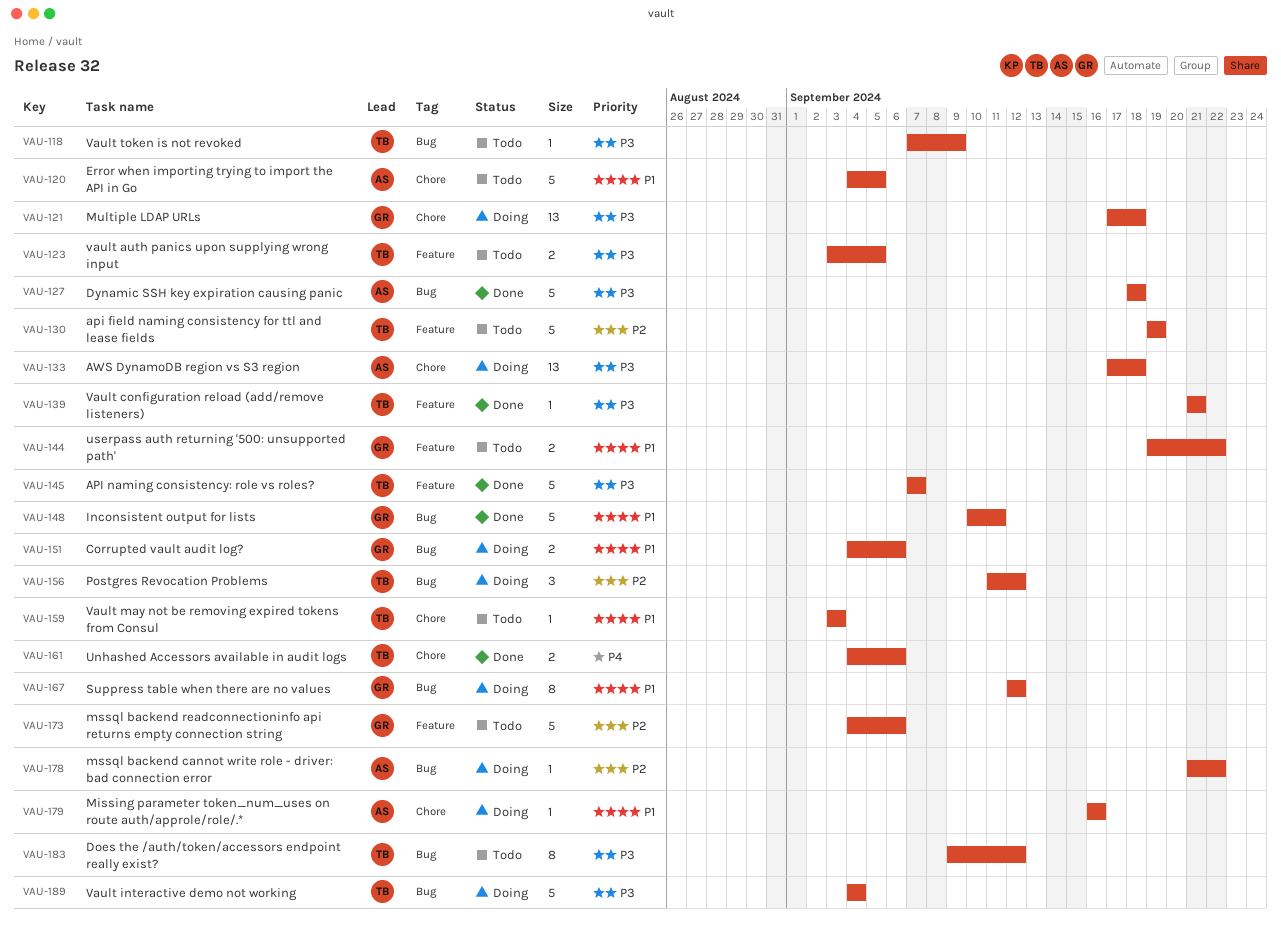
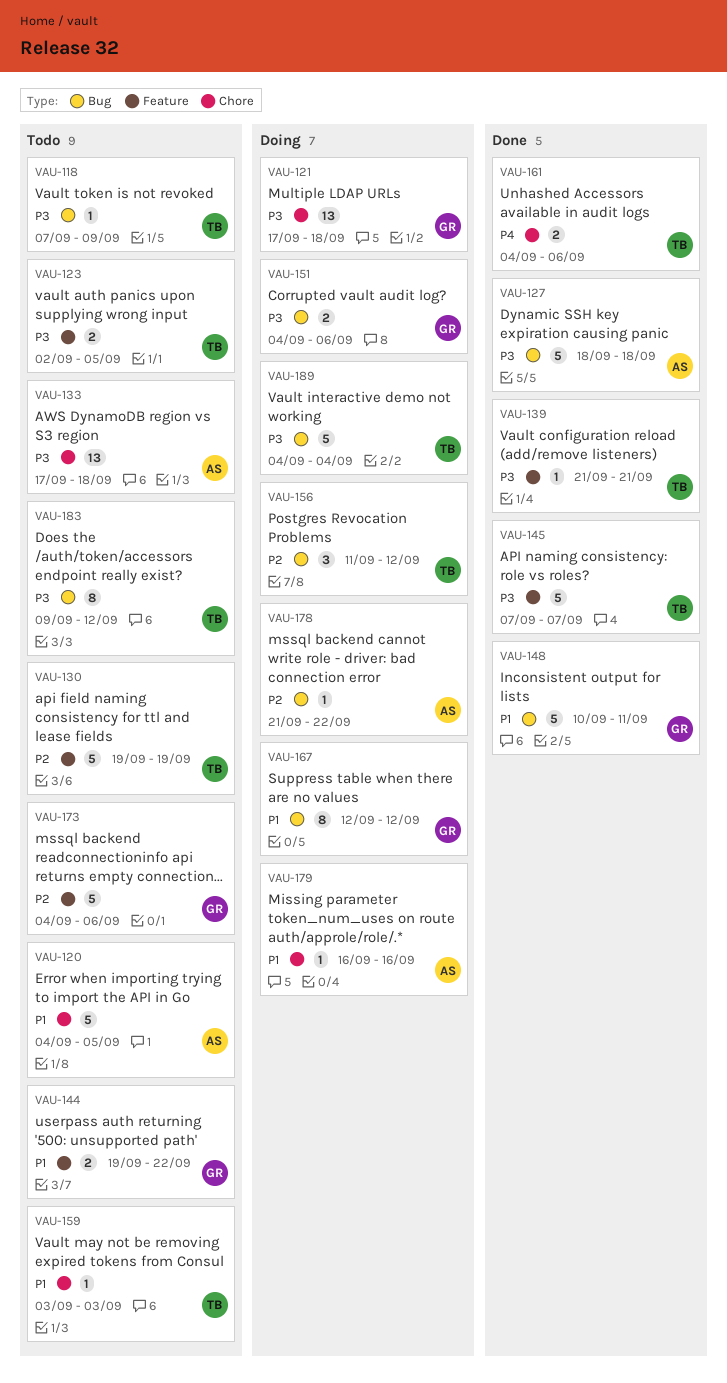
VAU-123, start: Sep 3 -> Sep 2
VAU-133, status: Doing -> Todo
VAU-151, priority: P1 -> P3

